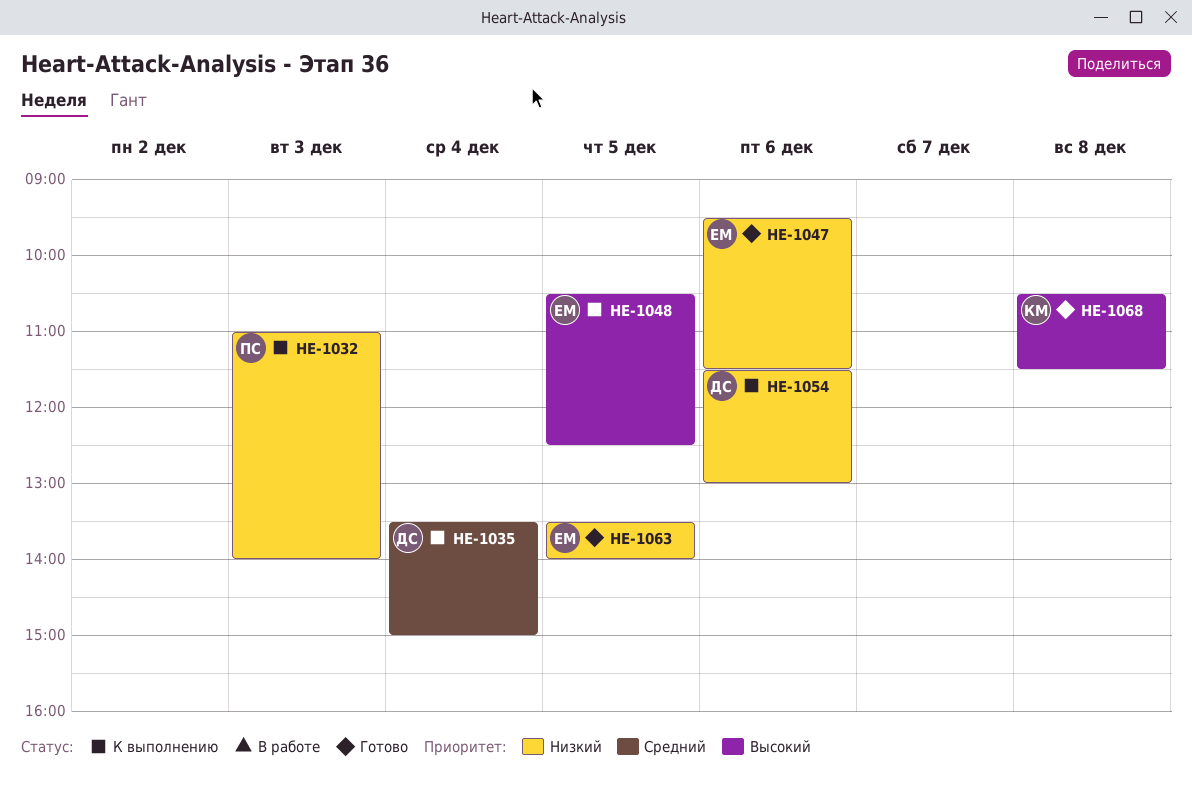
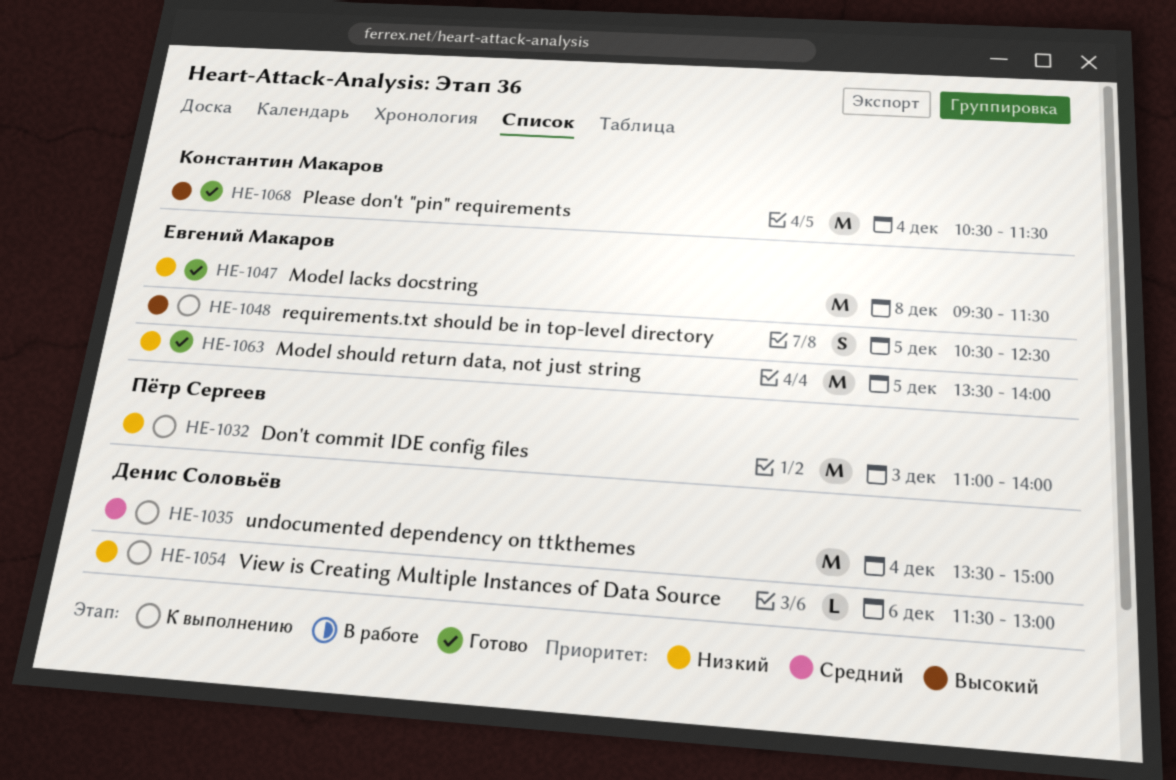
HE-1047, day: Dec 6 -> Dec 8
HE-1068, day: Dec 8 -> Dec 4

